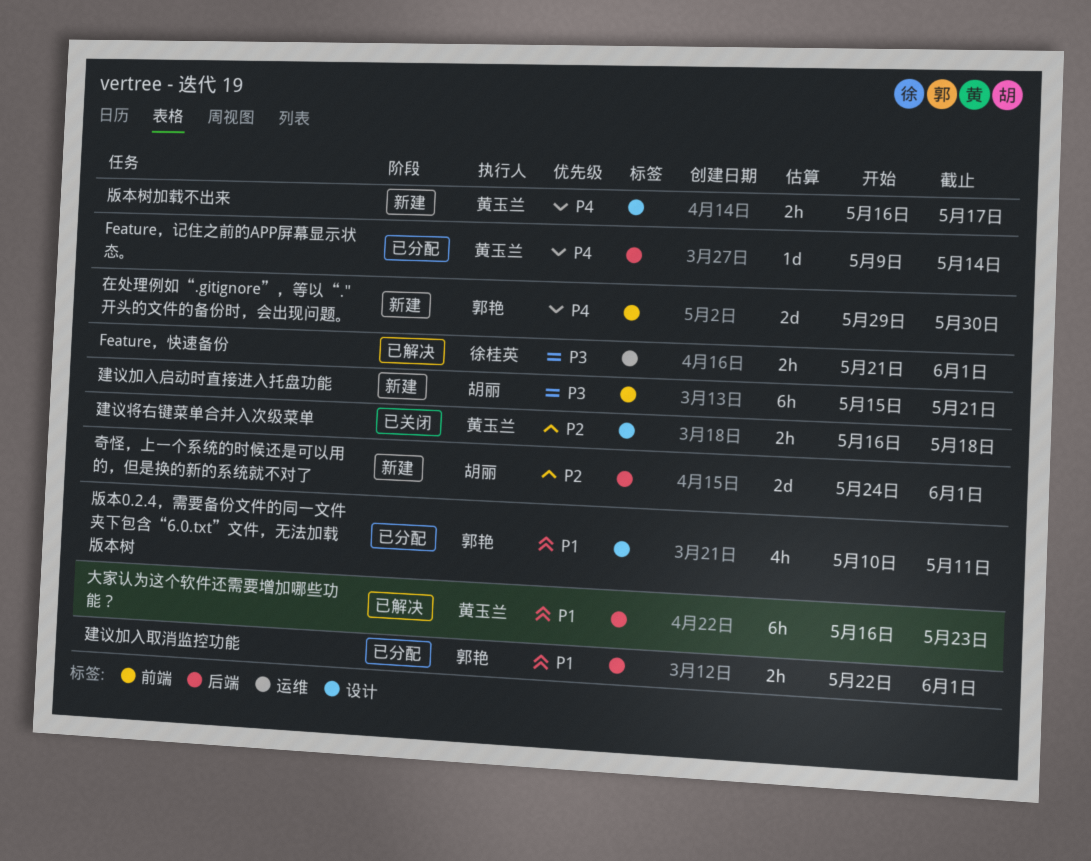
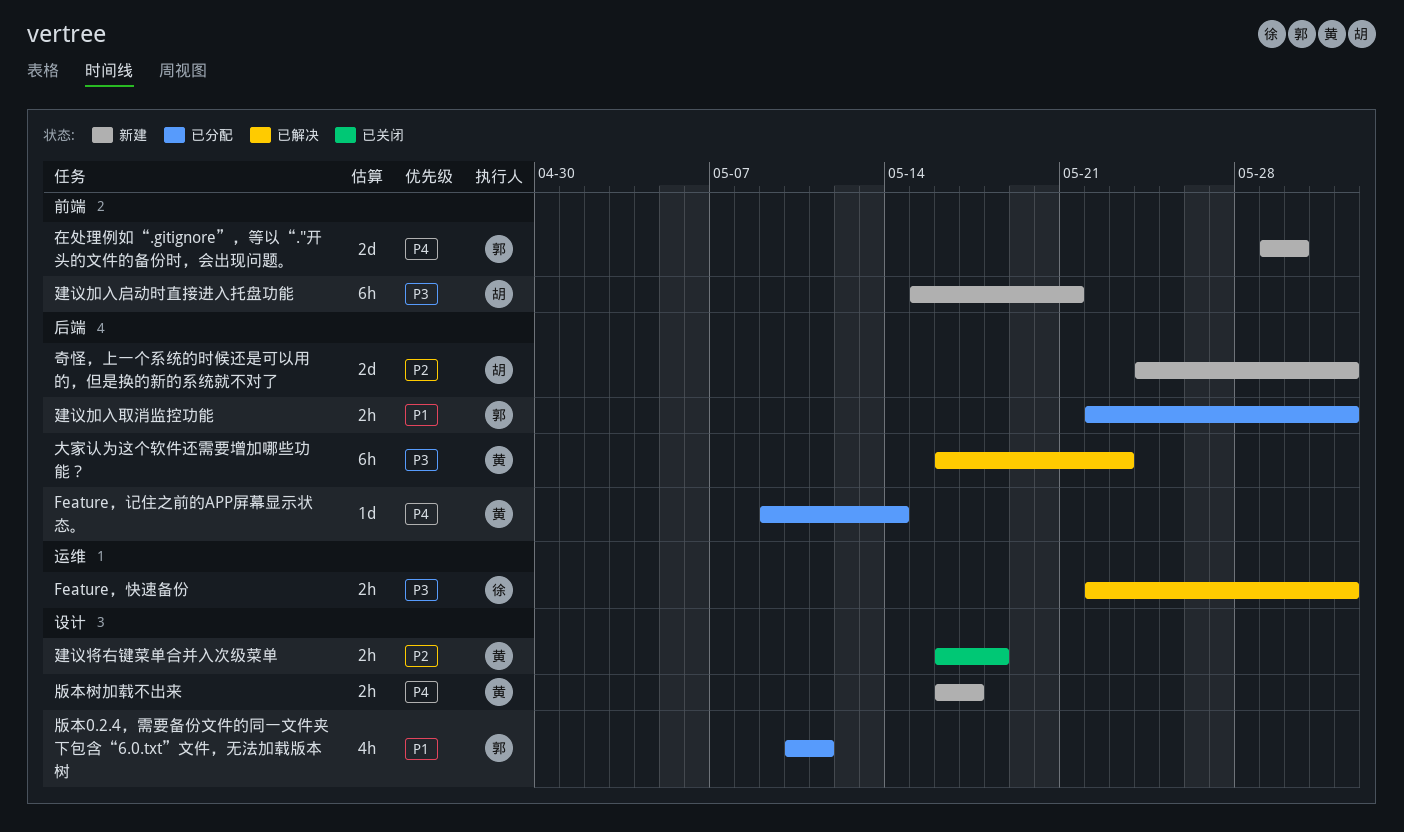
Feature，快速备份, start: May 21 -> May 22
大家认为这个软件还需要增加哪些功能？, priority: P1 -> P3

